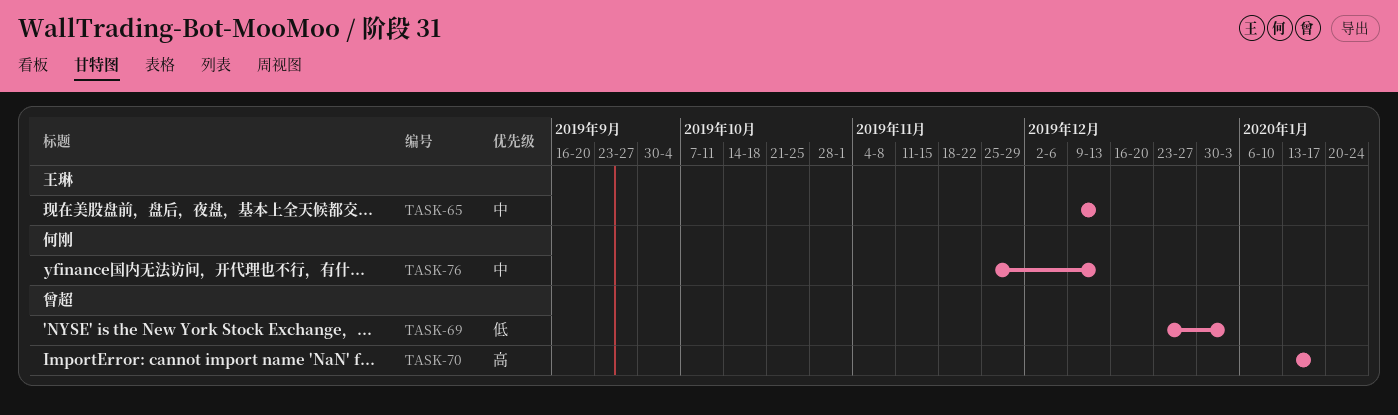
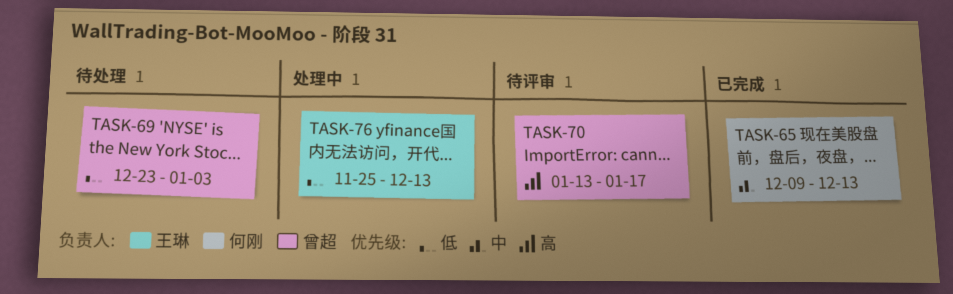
TASK-65, owner: 王琳 -> 何刚
TASK-76, owner: 何刚 -> 王琳
TASK-76, priority: 中 -> 低

